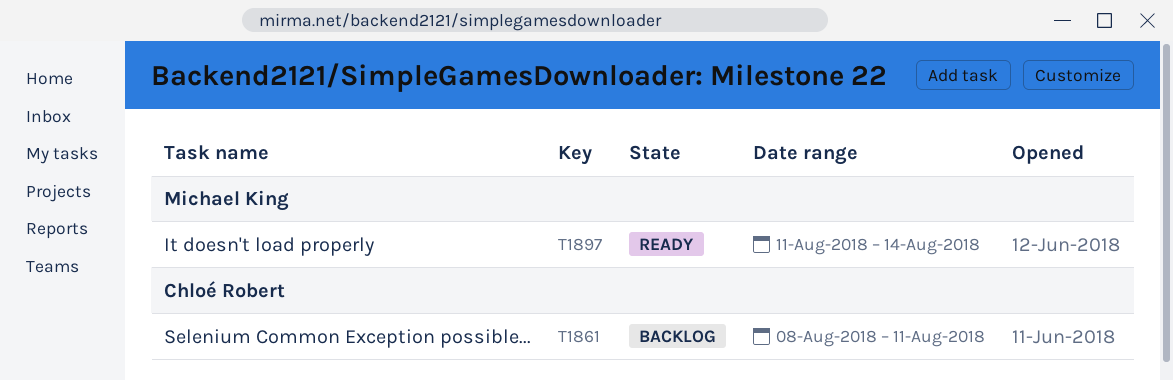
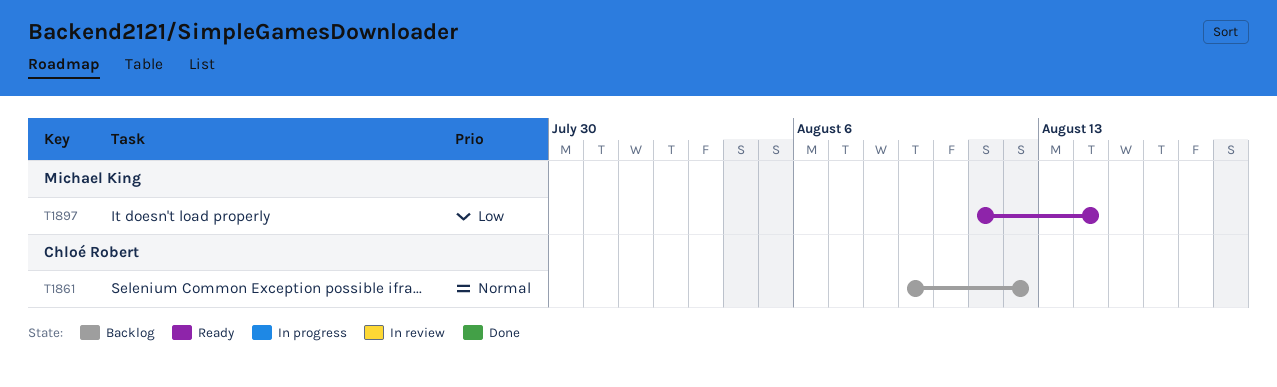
T1861, start: Aug 8 -> Aug 9
T1861, due: Aug 11 -> Aug 12

